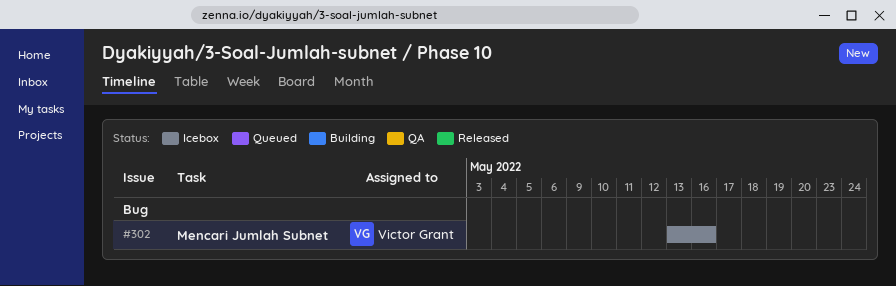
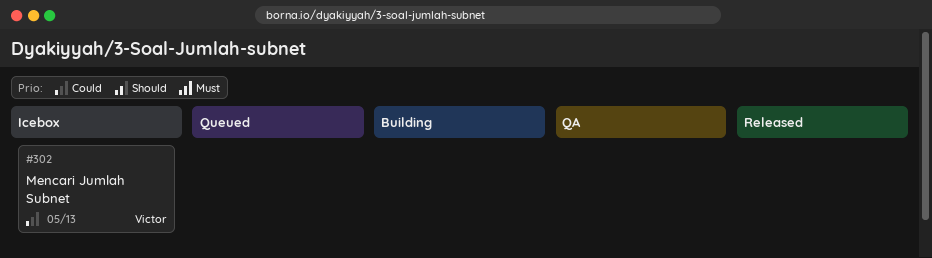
#302, due: May 16 -> May 13

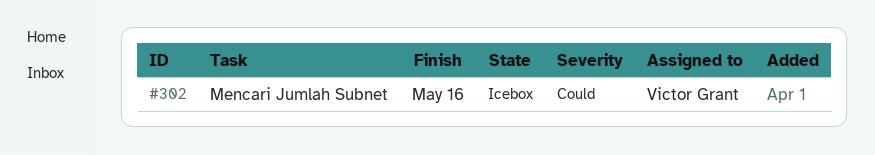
#302, due: May 13 -> May 16

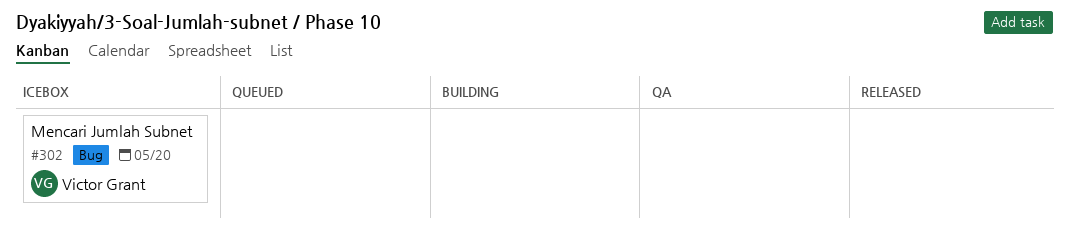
#302, due: May 16 -> May 20

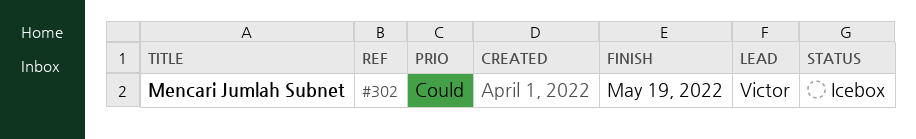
#302, due: May 20 -> May 19

